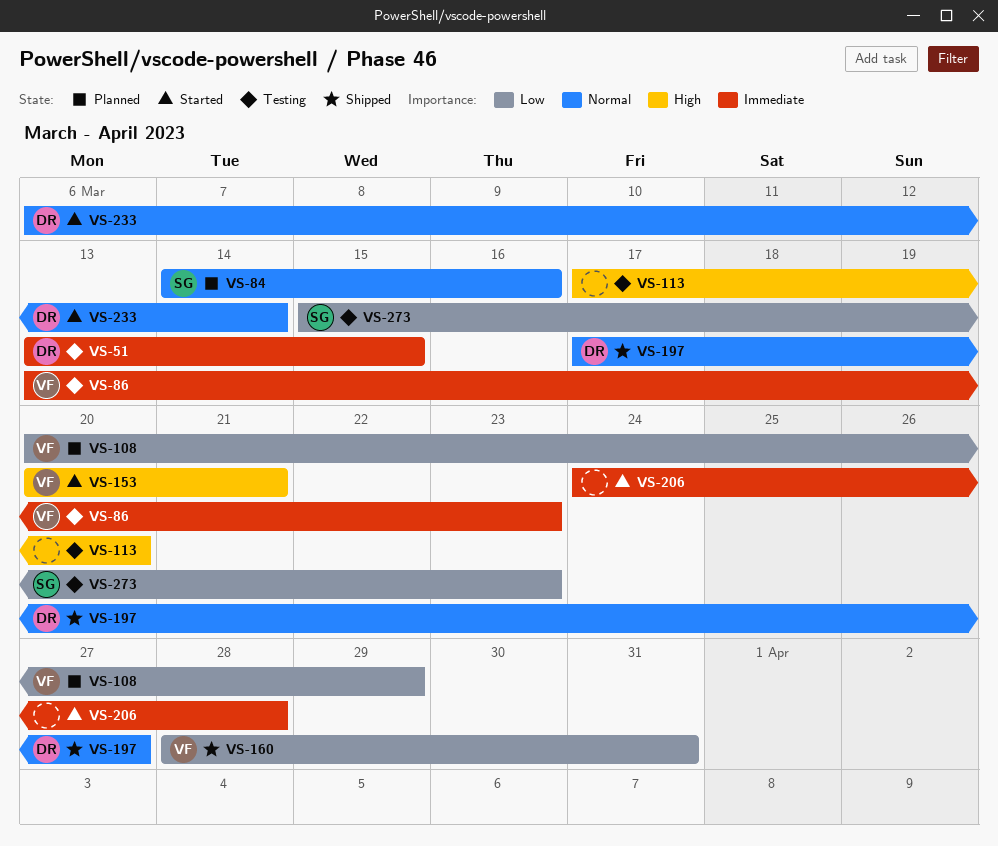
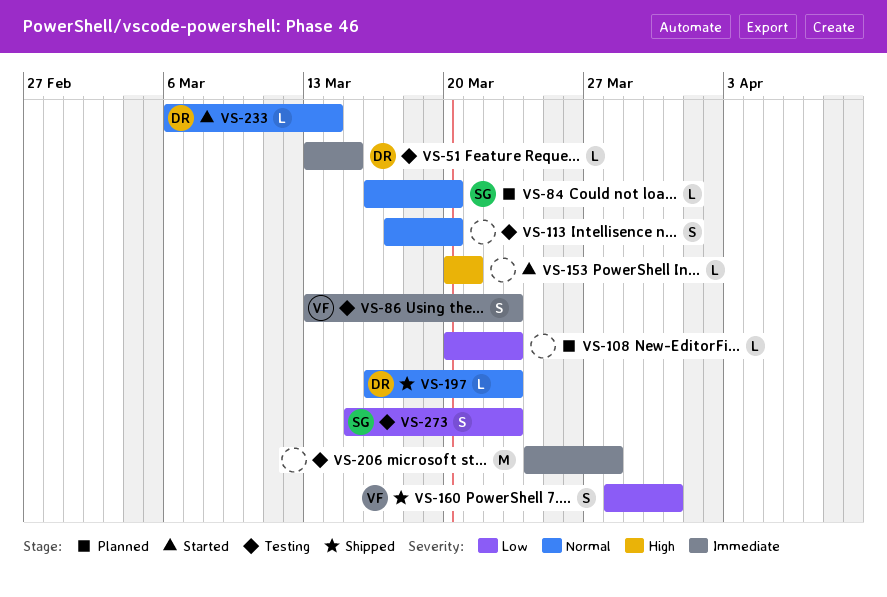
VS-84, start: Mar 14 -> Mar 16
VS-84, due: Mar 16 -> Mar 20
VS-108, owner: VF -> none
VS-108, due: Mar 29 -> Mar 23
VS-113, priority: High -> Normal
VS-153, owner: VF -> none
VS-197, start: Mar 17 -> Mar 16
VS-197, due: Mar 27 -> Mar 23
VS-206, status: Started -> Testing

